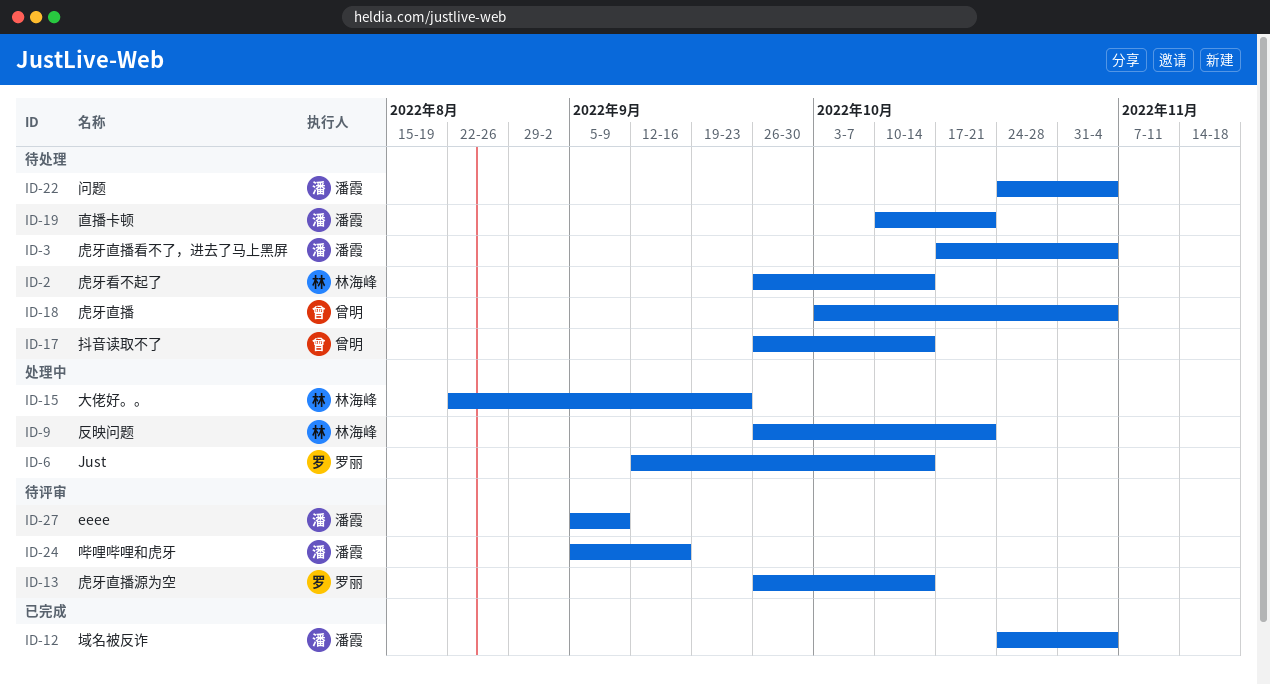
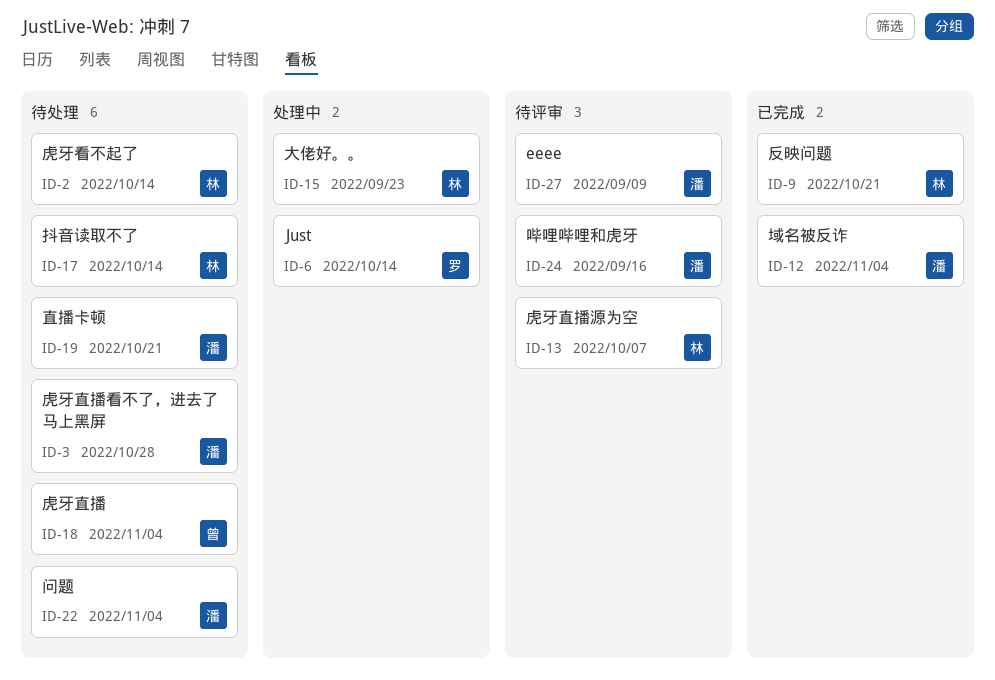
ID-3, due: Nov 4 -> Oct 28
ID-9, status: 处理中 -> 已完成
ID-13, owner: 罗丽 -> 林海峰
ID-13, due: Oct 14 -> Oct 7
ID-17, owner: 曾明 -> 林海峰

